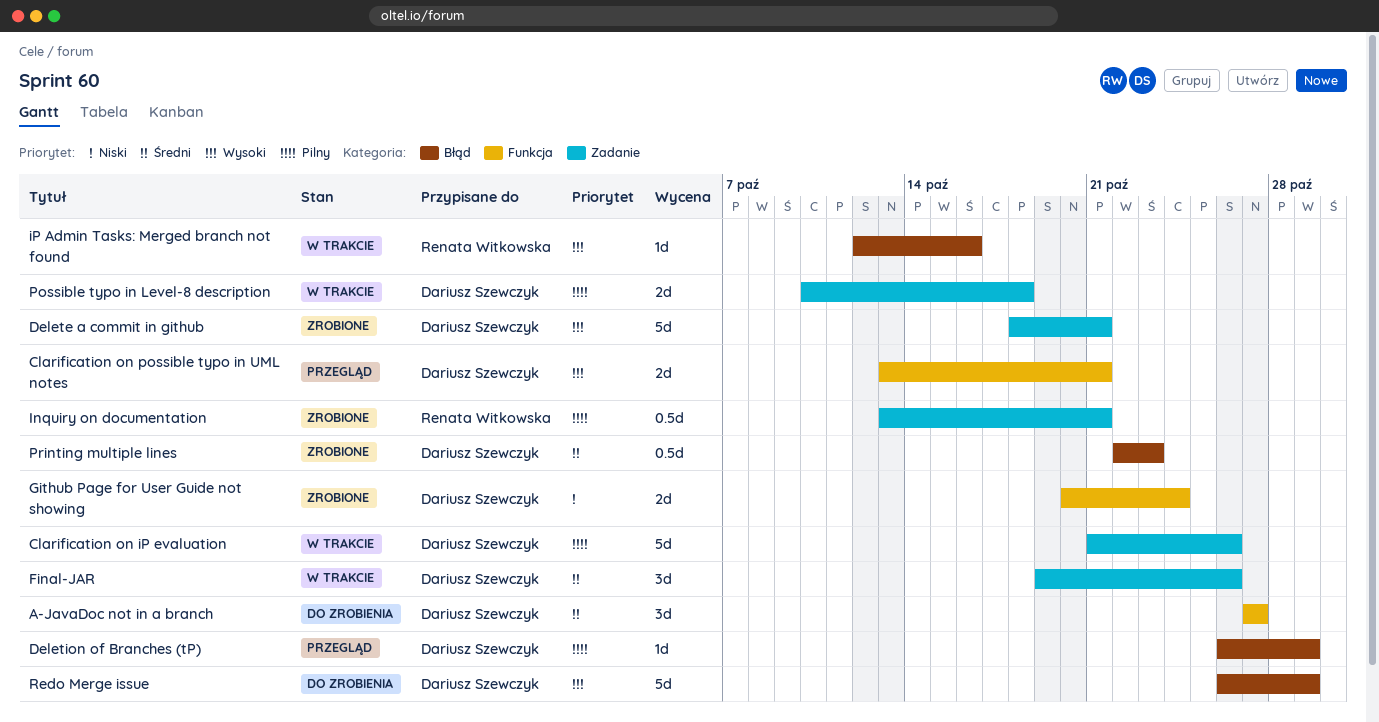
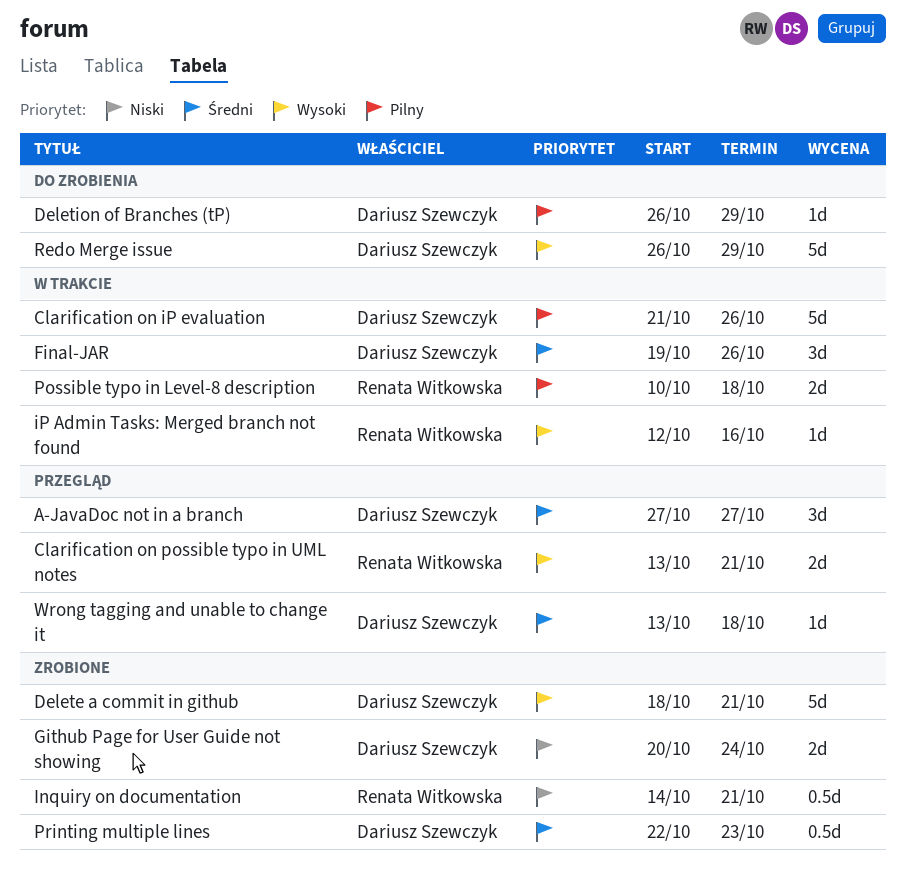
A-JavaDoc not in a branch, status: Do zrobienia -> Przegląd
Clarification on possible typo in UML notes, owner: Dariusz Szewczyk -> Renata Witkowska
Deletion of Branches (tP), status: Przegląd -> Do zrobienia
Inquiry on documentation, priority: Pilny -> Niski
Inquiry on documentation, start: Oct 13 -> Oct 14
Possible typo in Level-8 description, owner: Dariusz Szewczyk -> Renata Witkowska
Wrong tagging and unable to change it: none -> present

